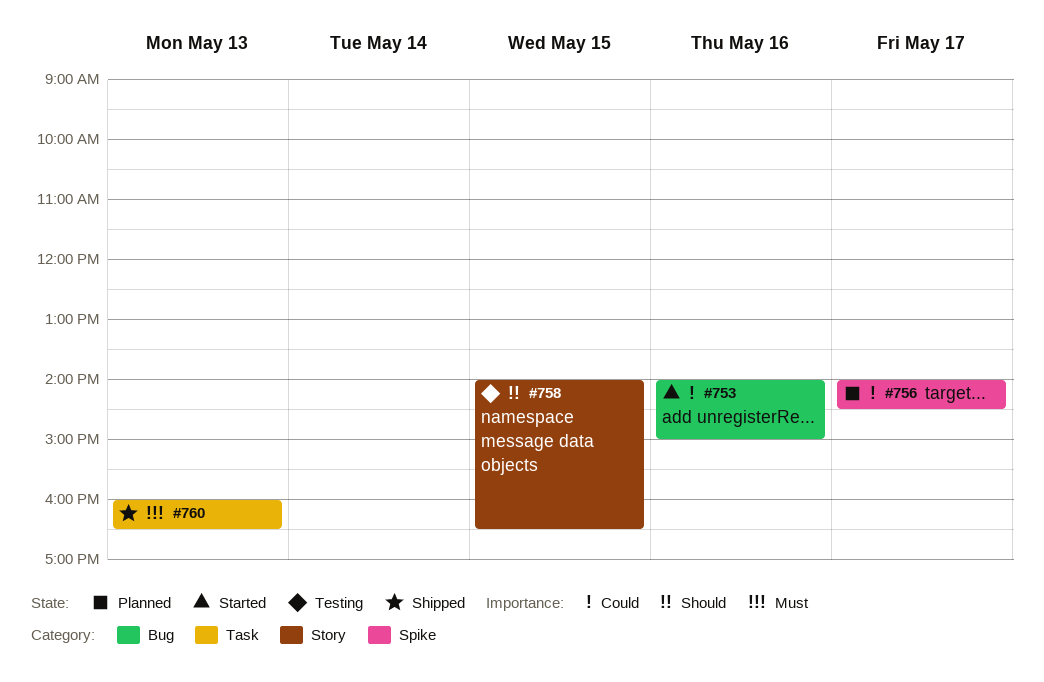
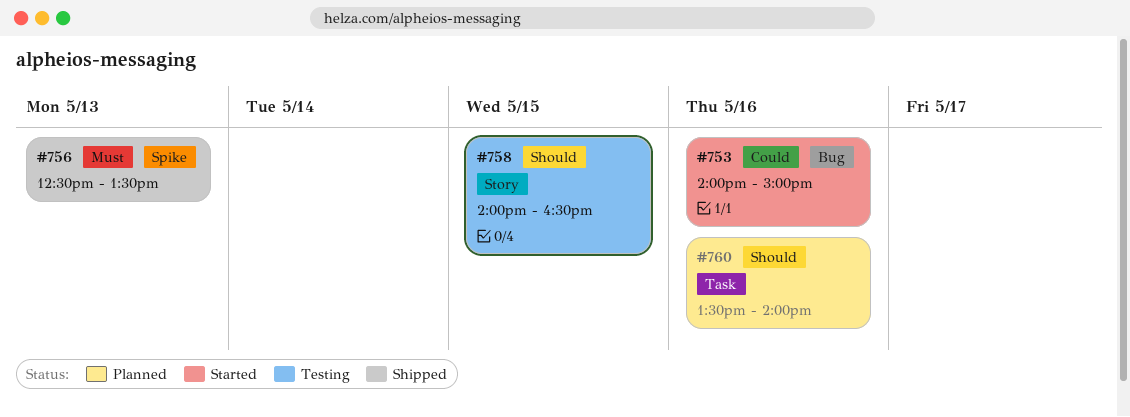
#756, status: Planned -> Shipped
#756, priority: Could -> Must
#756, day: May 17 -> May 13
#756, begins: 14:00 -> 12:30
#756, ends: 14:30 -> 13:30
#760, status: Shipped -> Planned
#760, priority: Must -> Should
#760, day: May 13 -> May 16
#760, begins: 16:00 -> 13:30
#760, ends: 16:30 -> 14:00

